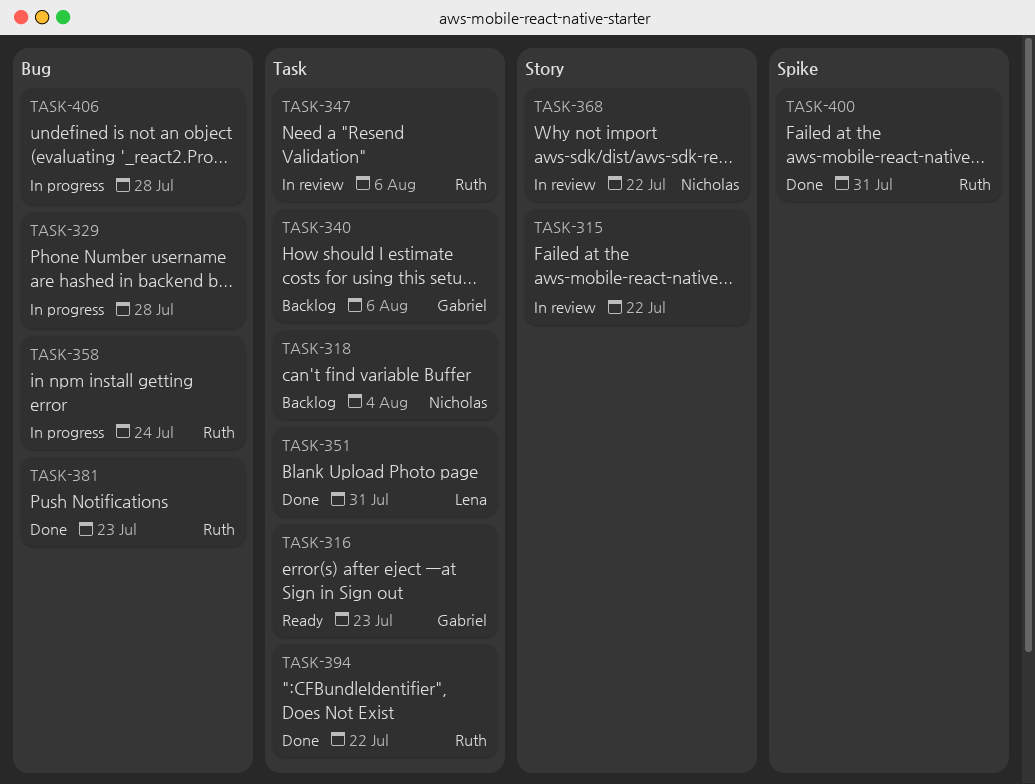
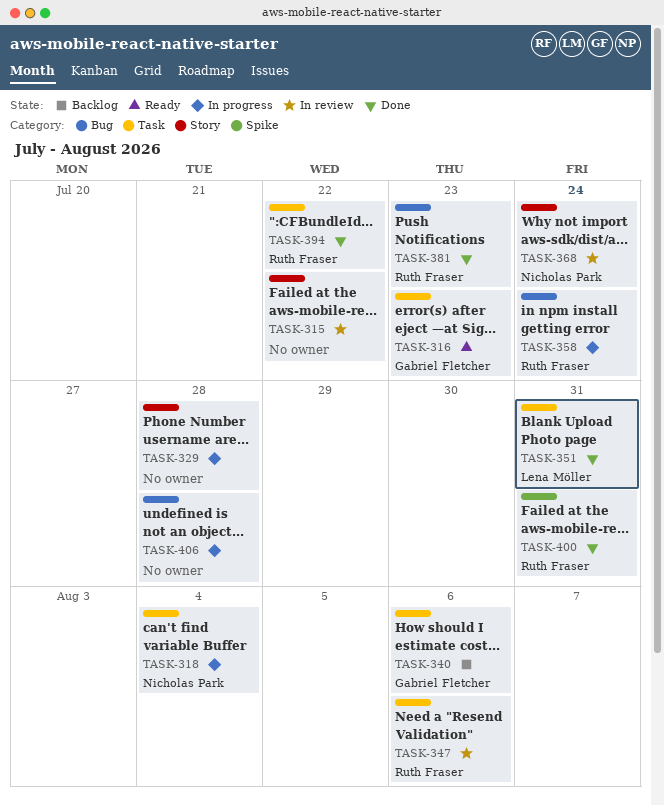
TASK-318, status: Backlog -> In progress
TASK-329, label: Bug -> Story
TASK-368, due: Jul 22 -> Jul 24

